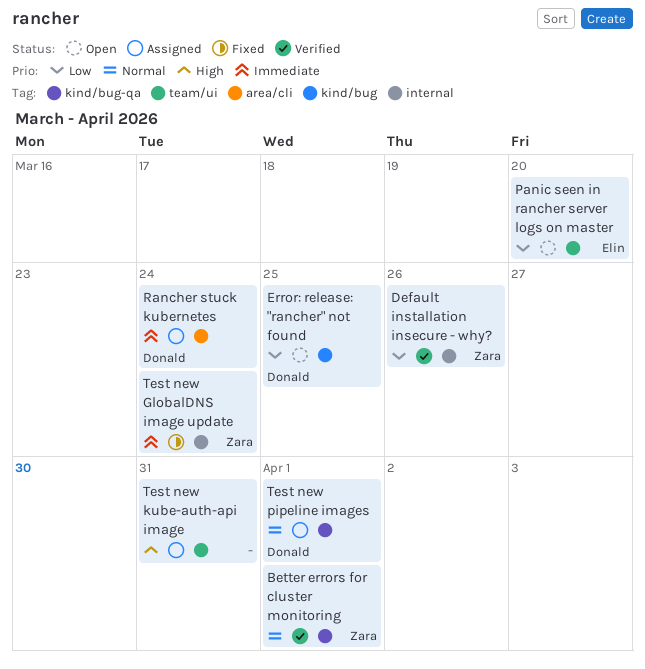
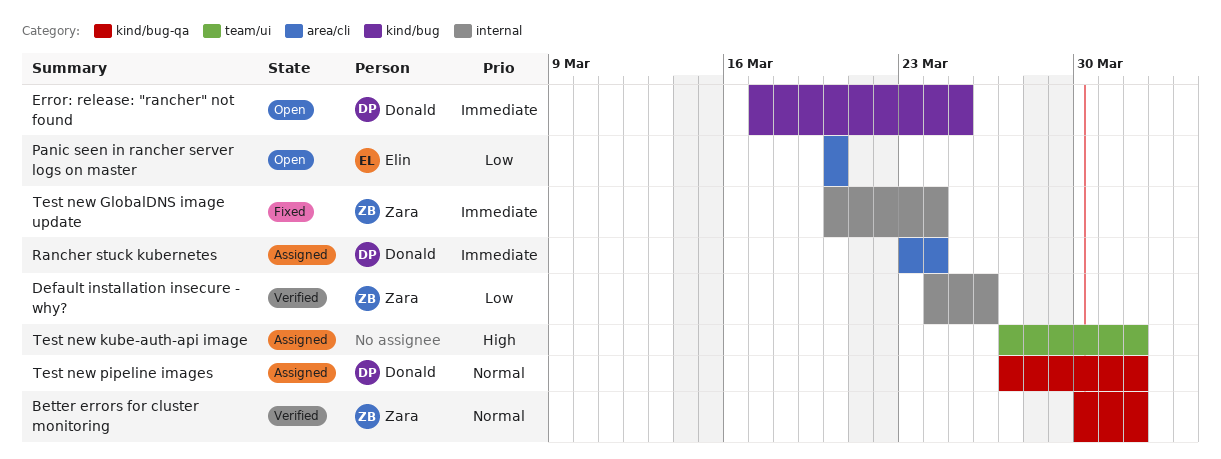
Error: release: "rancher" not found, priority: Low -> Immediate
Panic seen in rancher server logs on master, label: team/ui -> area/cli
Test new kube-auth-api image, due: Mar 31 -> Apr 1

